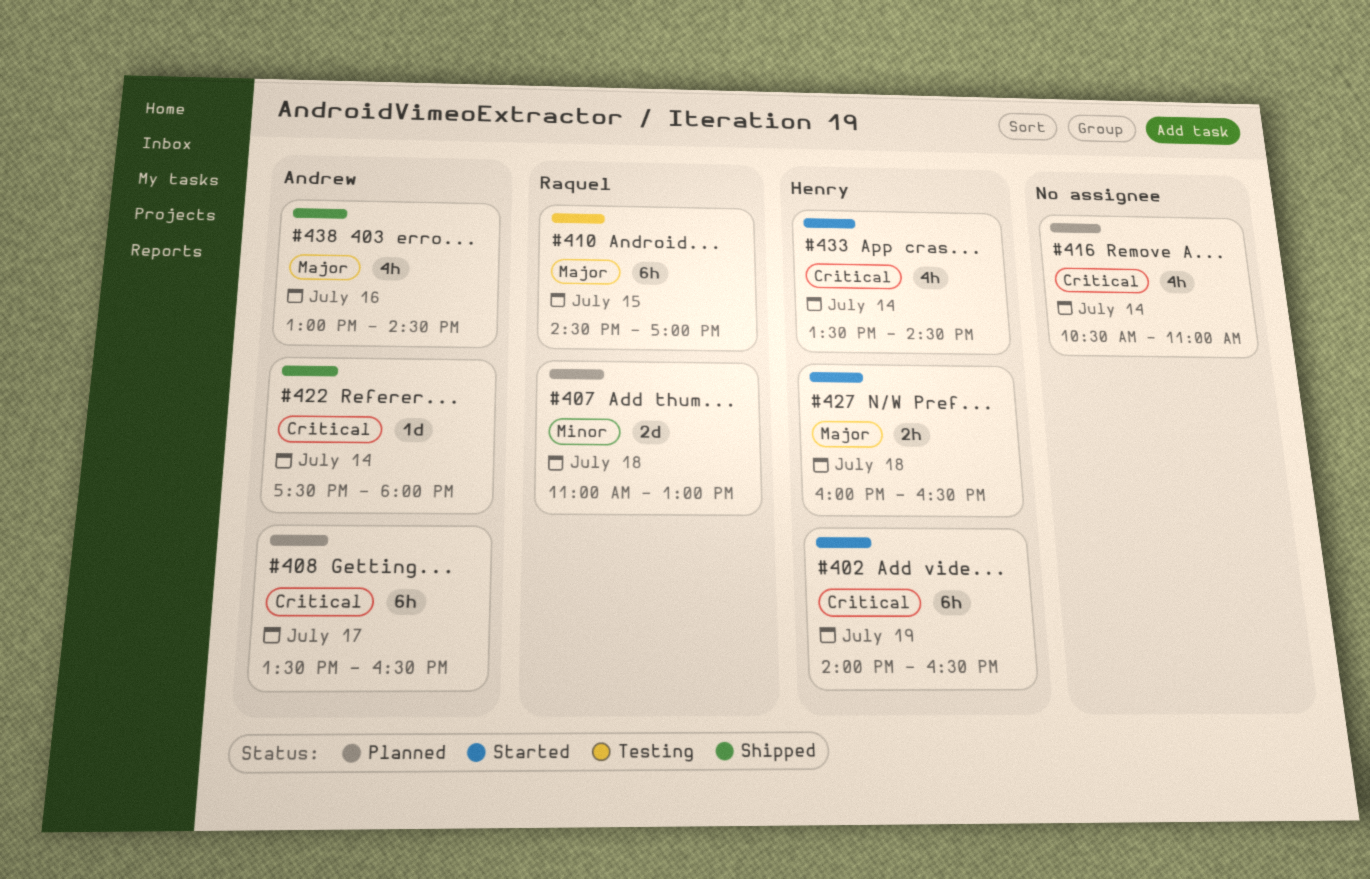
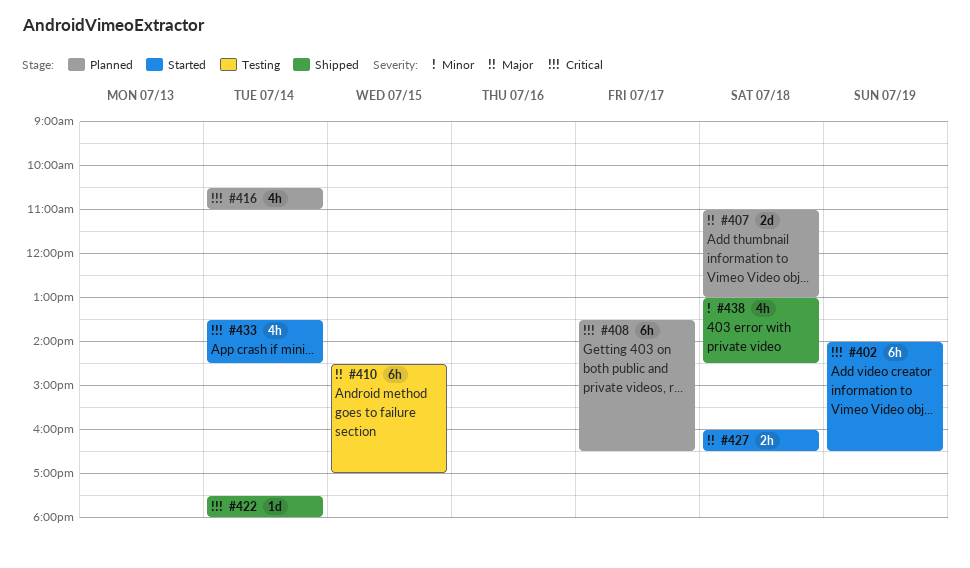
#407, priority: Minor -> Major
#438, priority: Major -> Minor
#438, day: Jul 16 -> Jul 18

